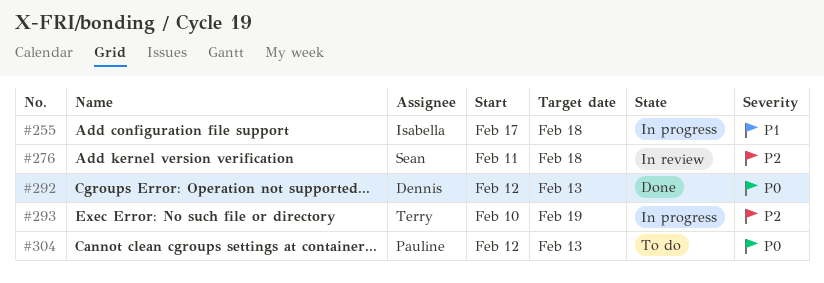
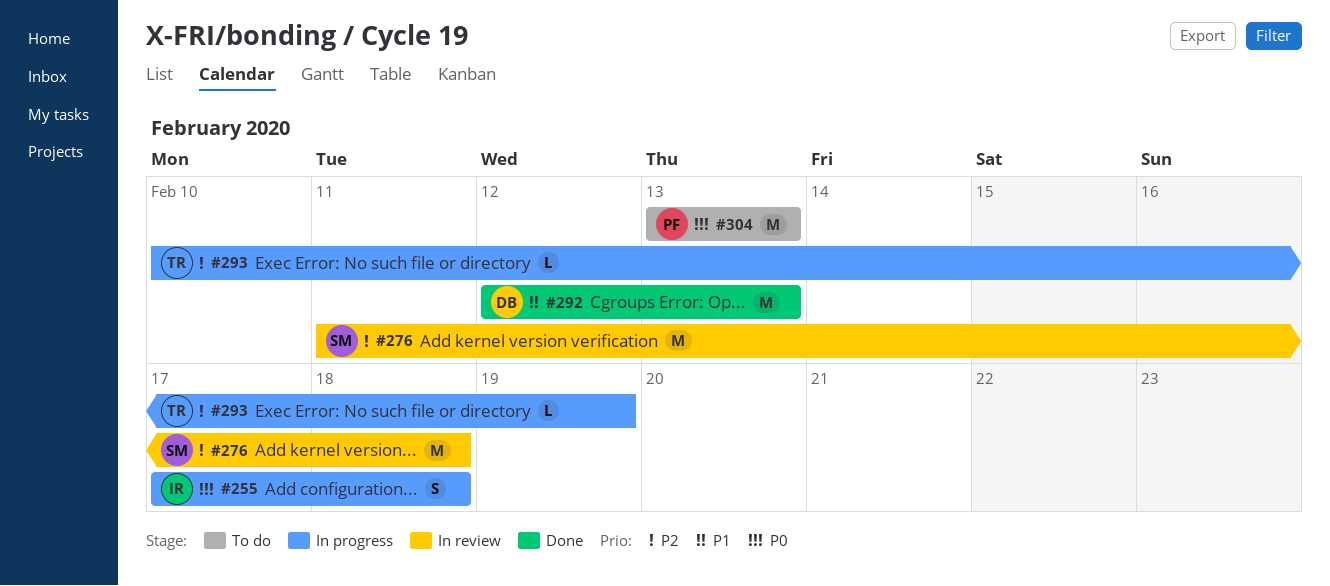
#255, priority: P1 -> P0
#292, priority: P0 -> P1
#304, start: Feb 12 -> Feb 13

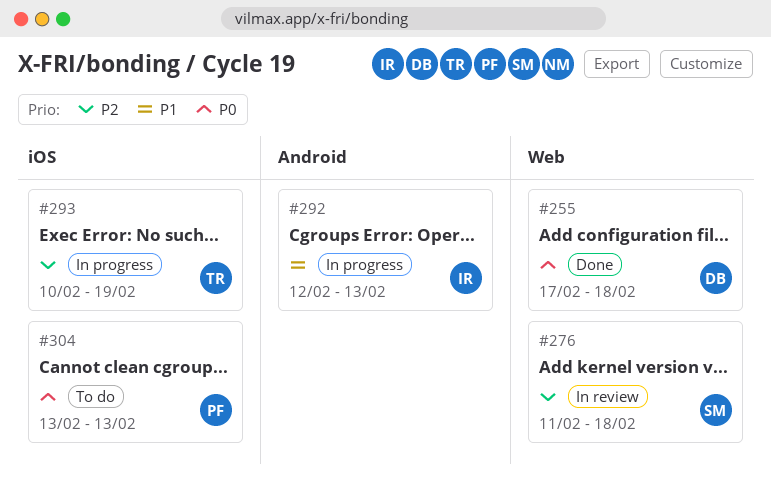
#255, status: In progress -> Done
#255, owner: IR -> DB
#292, status: Done -> In progress
#292, owner: DB -> IR

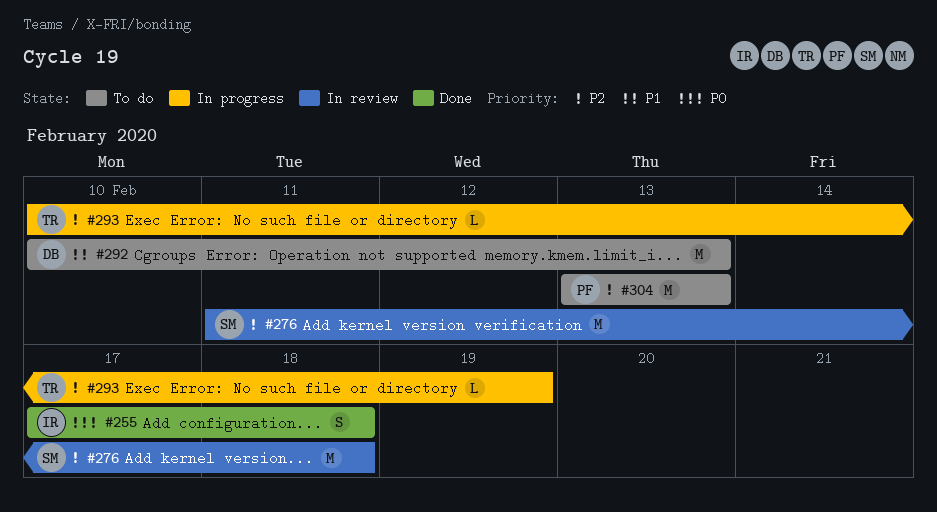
#255, owner: DB -> IR
#292, status: In progress -> To do
#292, owner: IR -> DB
#292, start: Feb 12 -> Feb 10
#304, priority: P0 -> P2

